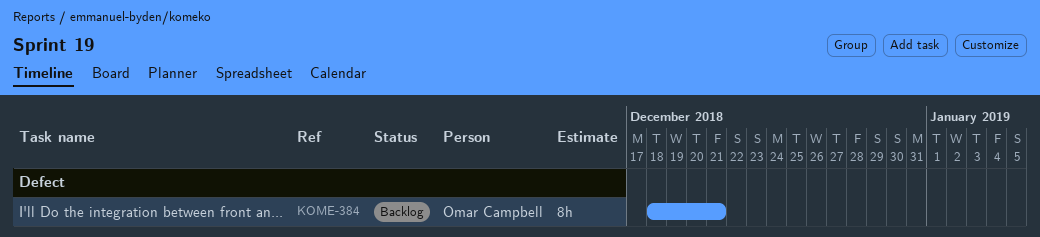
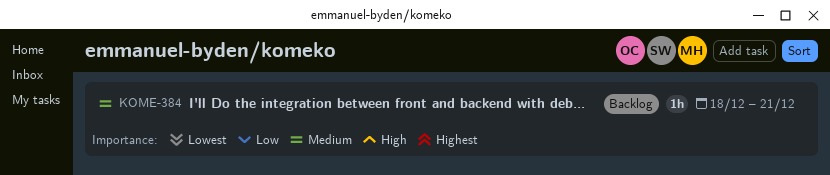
KOME-384, estimate: 8h -> 1h

